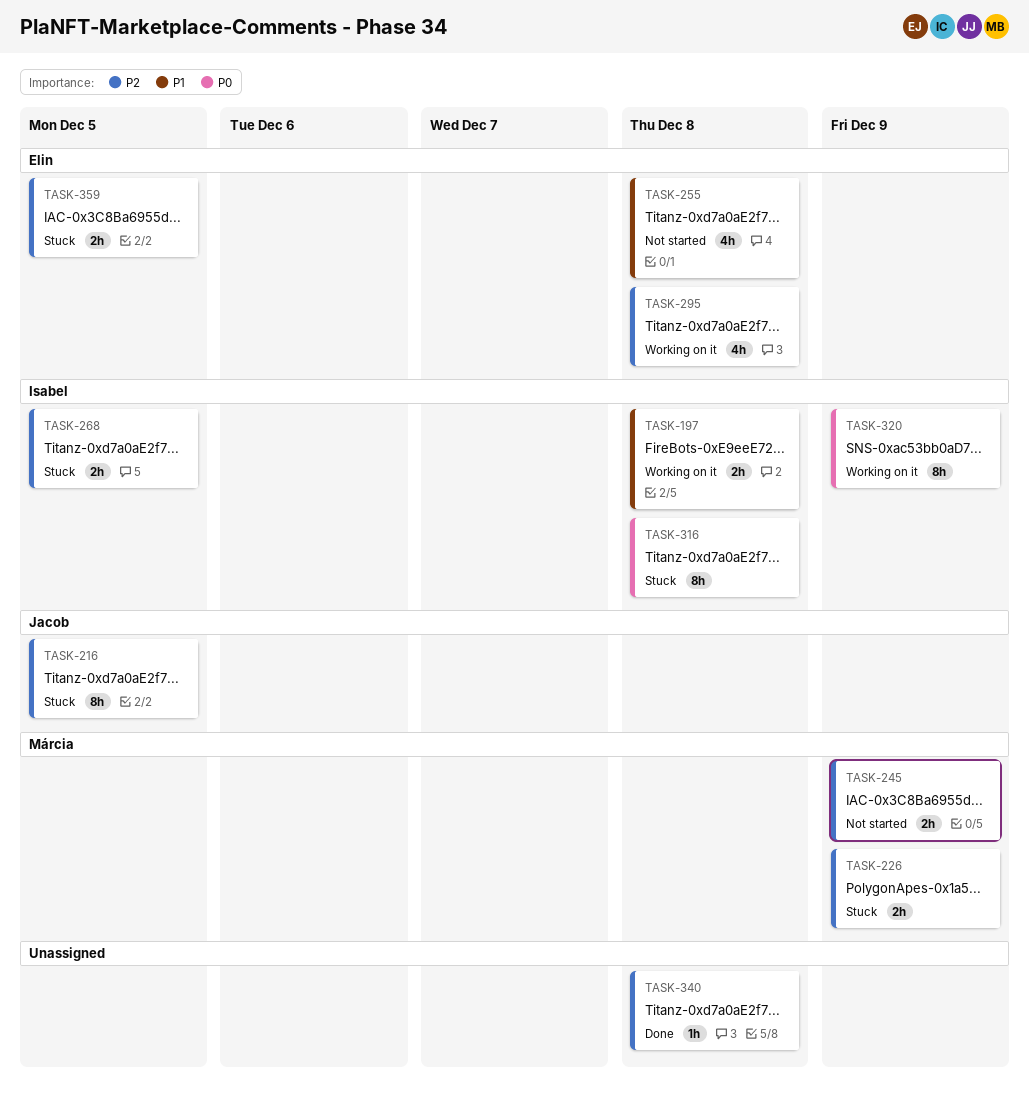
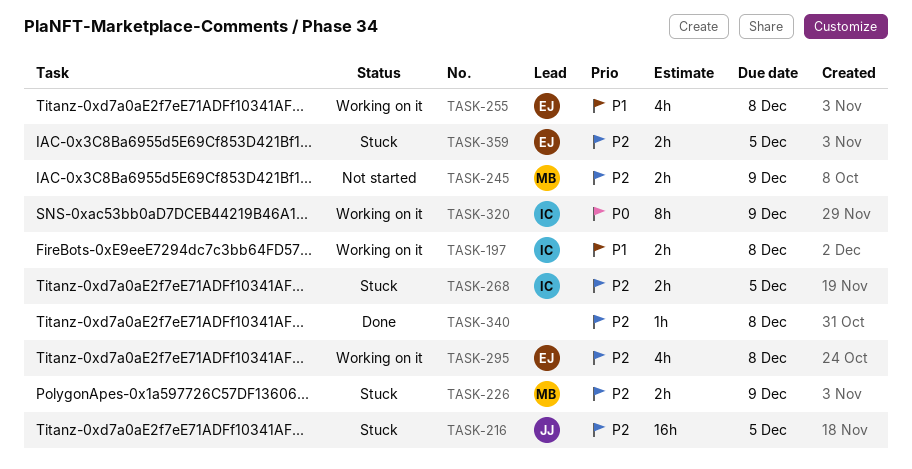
TASK-216, estimate: 8h -> 16h
TASK-255, status: Not started -> Working on it
TASK-316: present -> none

